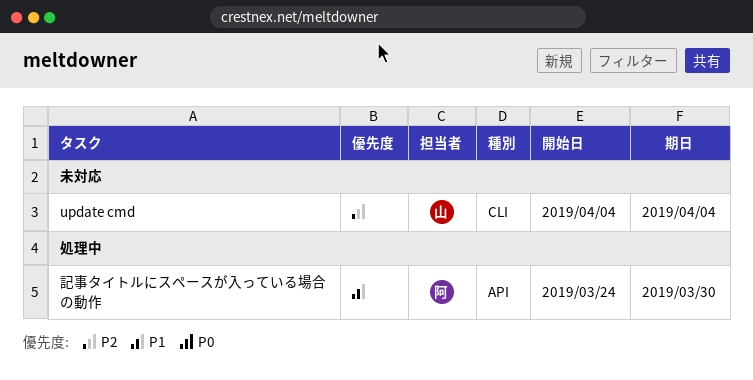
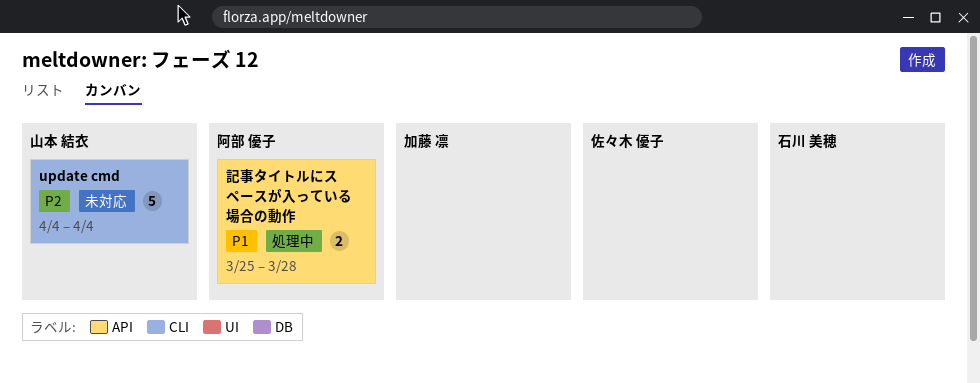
記事タイトルにスペースが入っている場合の動作, start: Mar 24 -> Mar 25
記事タイトルにスペースが入っている場合の動作, due: Mar 30 -> Mar 28

